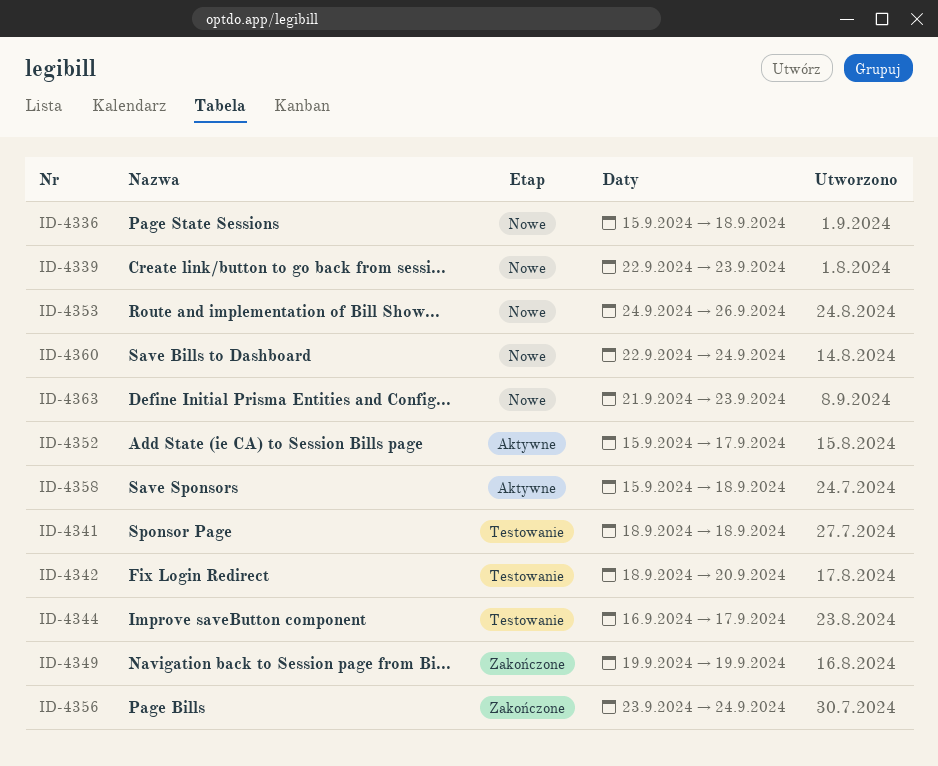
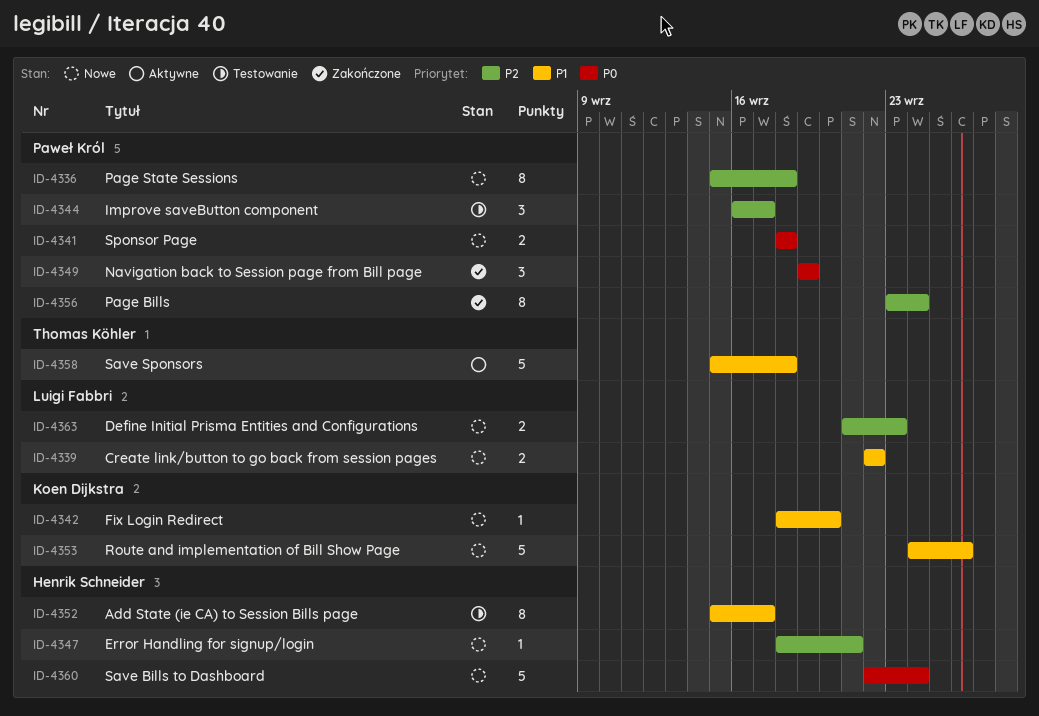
ID-4339, due: Sep 23 -> Sep 22
ID-4341, status: Testowanie -> Nowe
ID-4342, status: Testowanie -> Nowe
ID-4347: none -> present
ID-4352, status: Aktywne -> Testowanie

